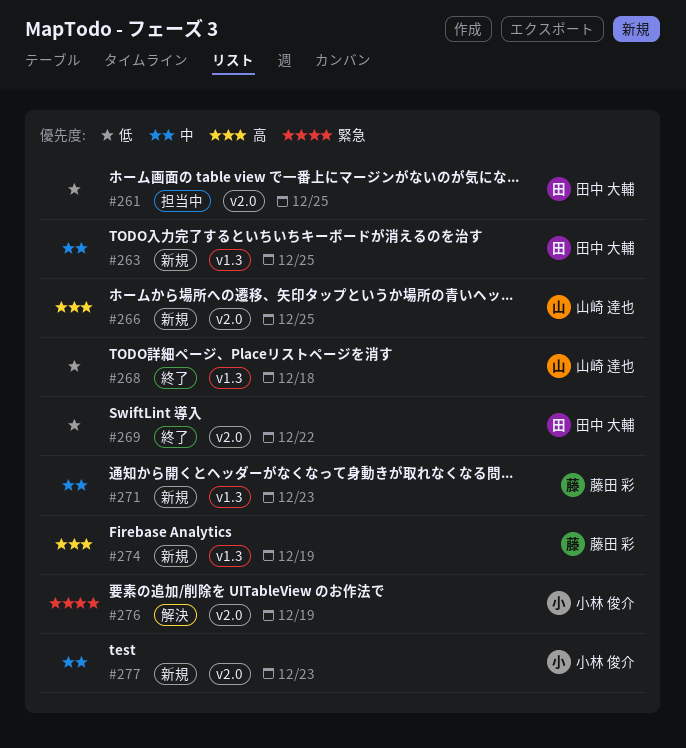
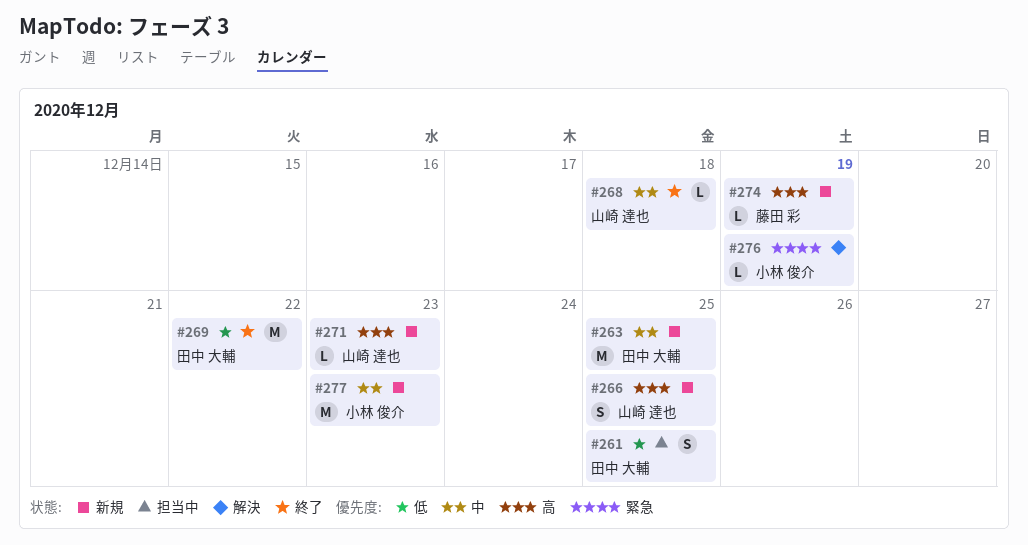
#268, priority: 低 -> 中
#271, owner: 藤田 彩 -> 山崎 達也
#271, priority: 中 -> 高

